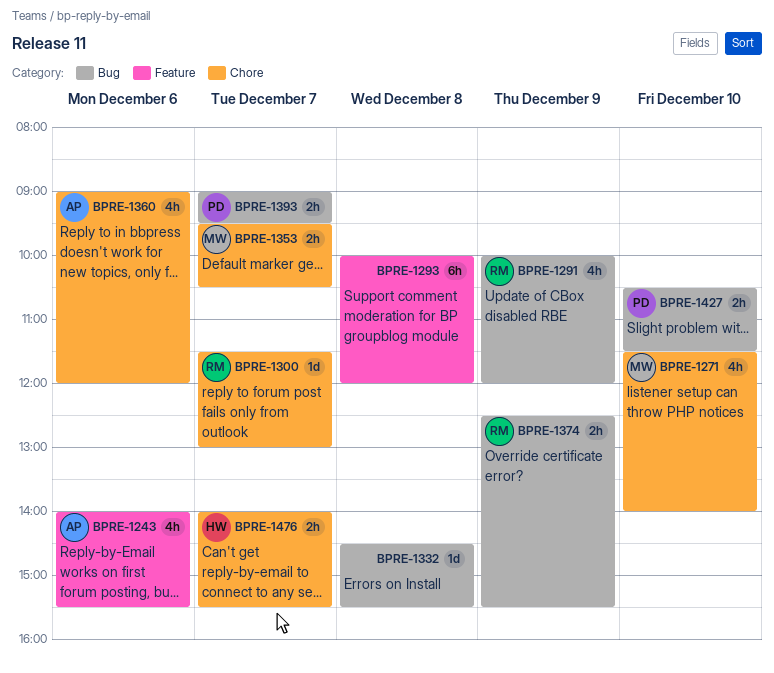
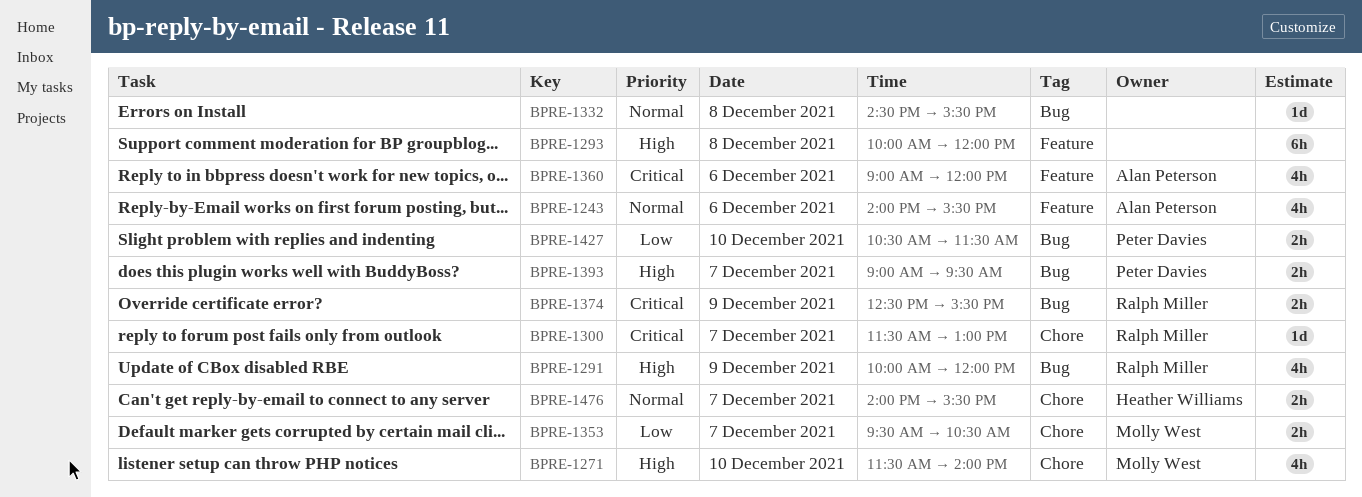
BPRE-1360, label: Chore -> Feature

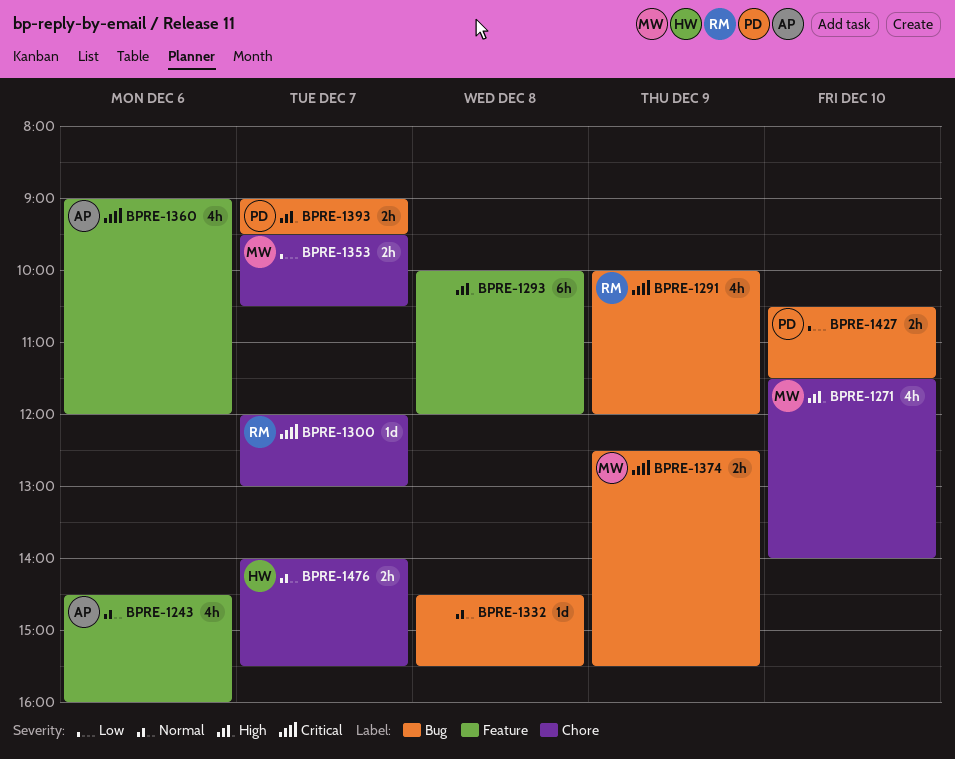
BPRE-1243, begins: 14:00 -> 14:30
BPRE-1243, ends: 15:30 -> 16:00
BPRE-1291, priority: High -> Critical
BPRE-1300, begins: 11:30 -> 12:00
BPRE-1374, owner: Ralph Miller -> Molly West

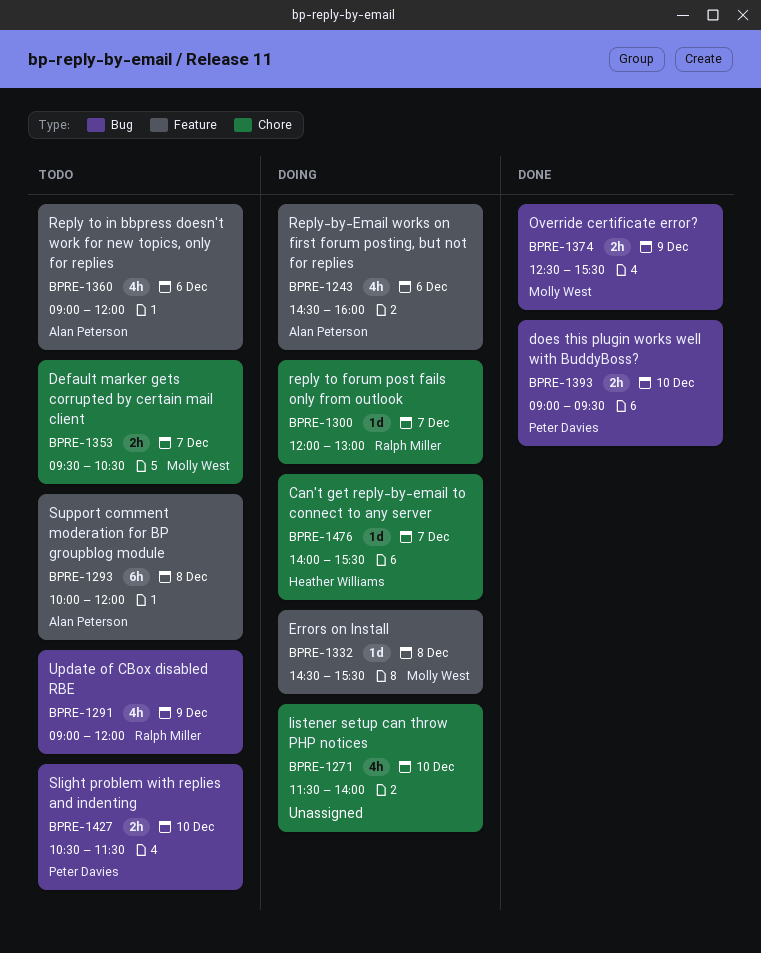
BPRE-1271, owner: Molly West -> none
BPRE-1291, begins: 10:00 -> 09:00
BPRE-1293, owner: none -> Alan Peterson
BPRE-1332, owner: none -> Molly West
BPRE-1332, label: Bug -> Feature
BPRE-1393, day: Dec 7 -> Dec 10
BPRE-1476, estimate: 2h -> 1d

